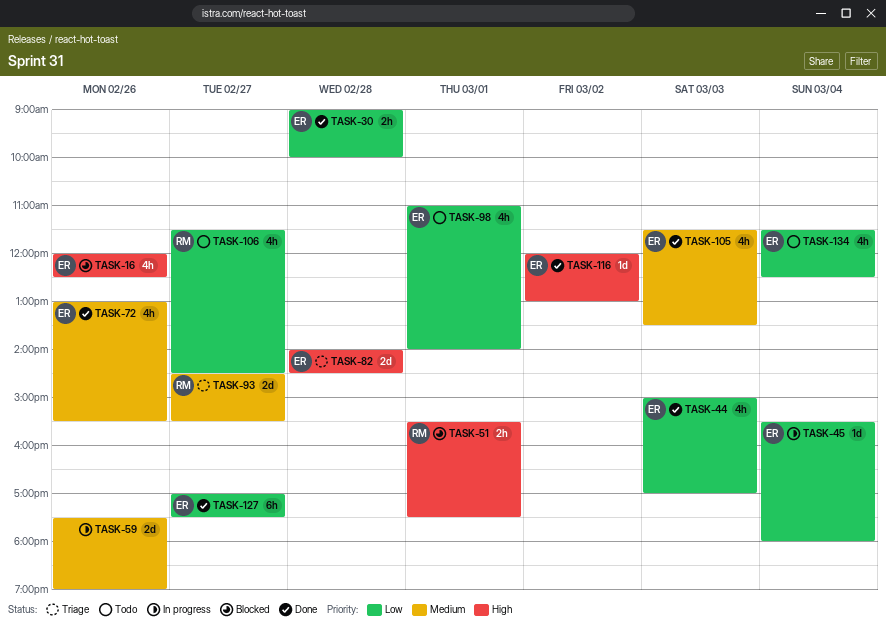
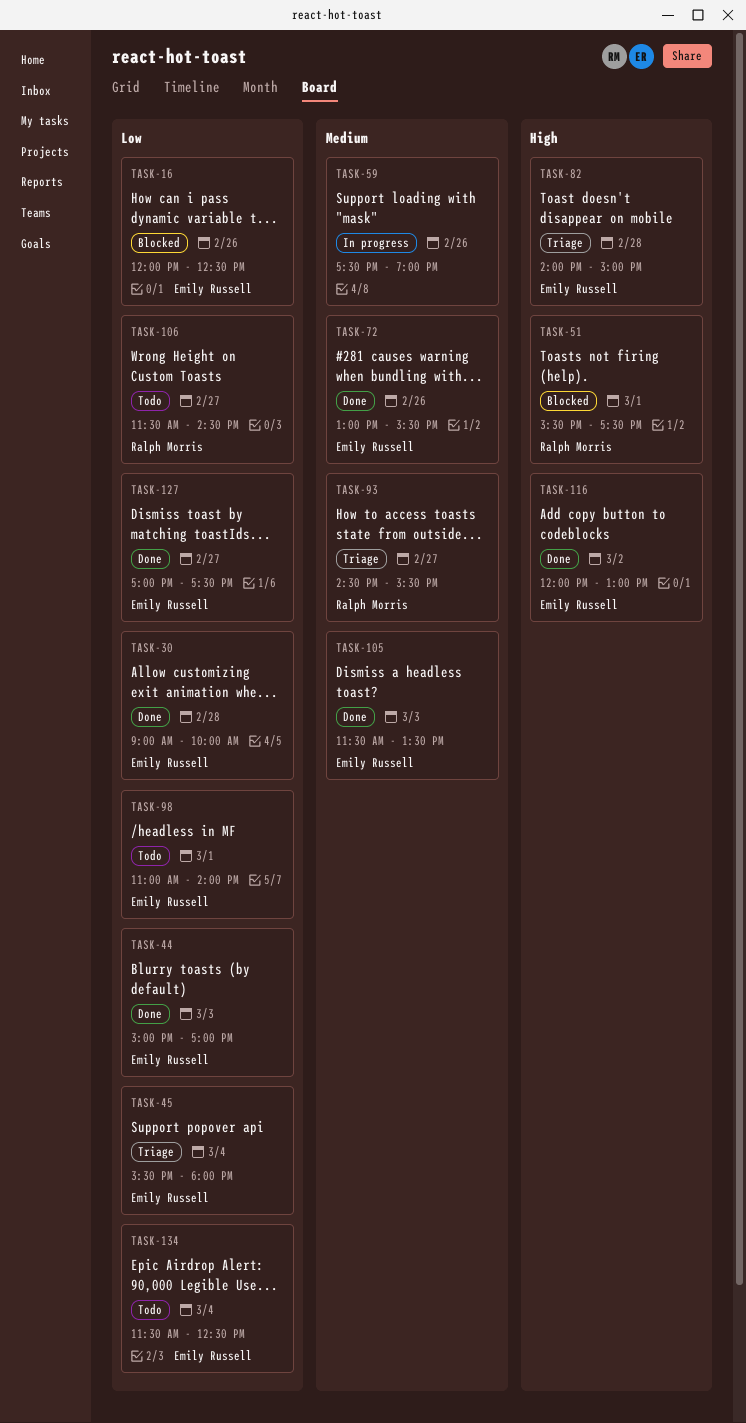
TASK-16, priority: High -> Low
TASK-45, status: In progress -> Triage
TASK-82, ends: 14:30 -> 15:00

